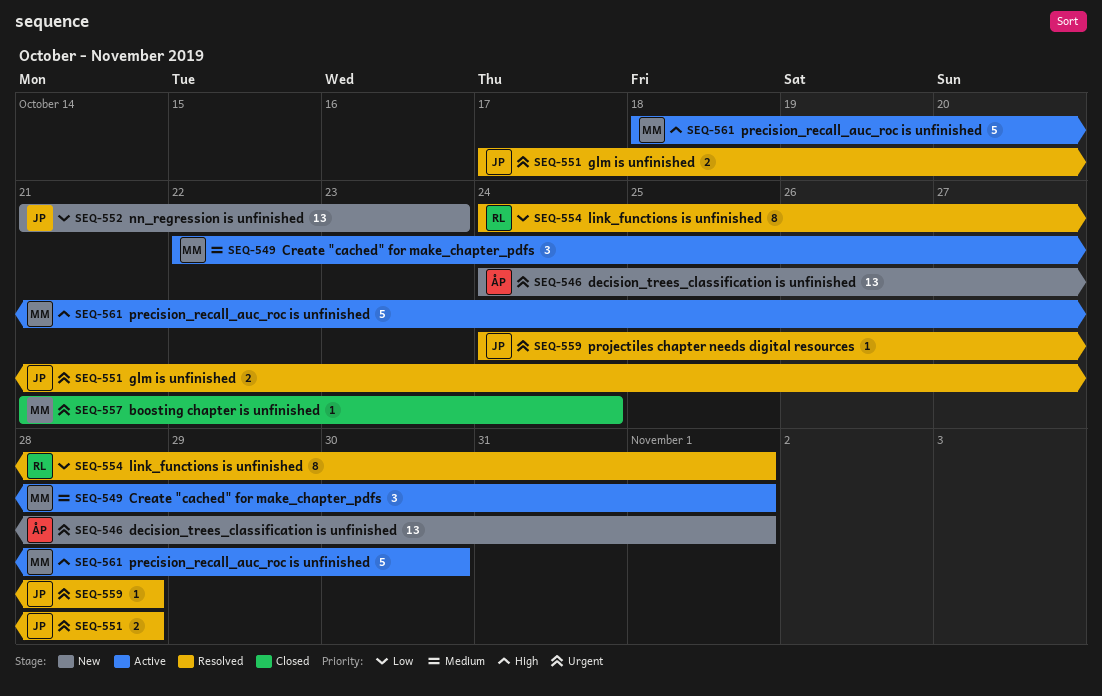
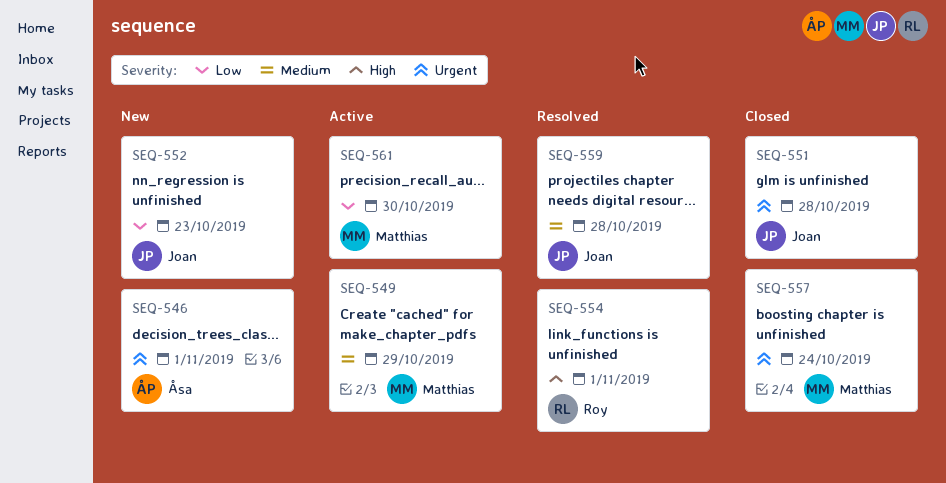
SEQ-549, due: Nov 1 -> Oct 29
SEQ-551, status: Resolved -> Closed
SEQ-554, priority: Low -> High
SEQ-559, priority: Urgent -> Medium
SEQ-561, priority: High -> Low

